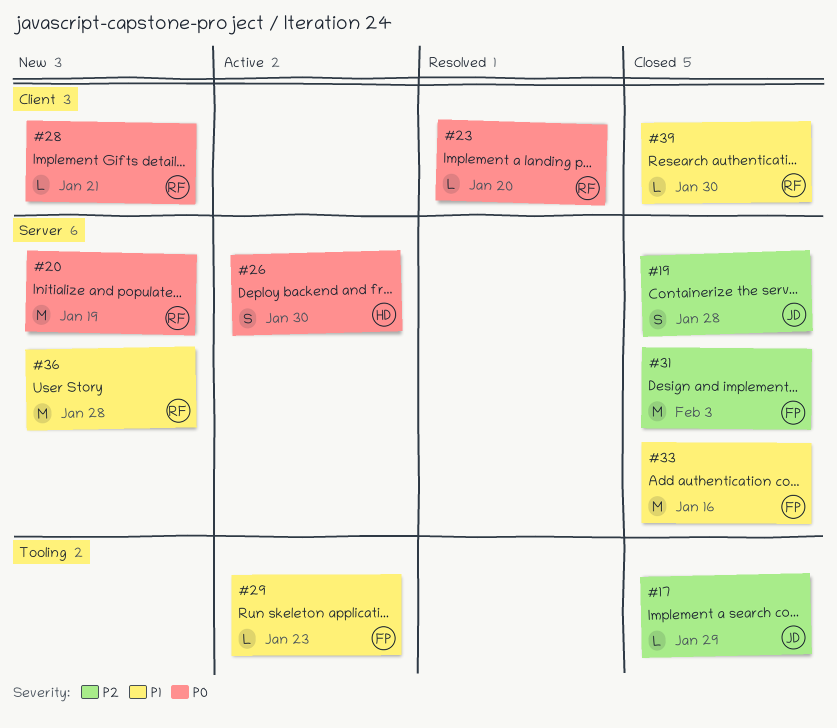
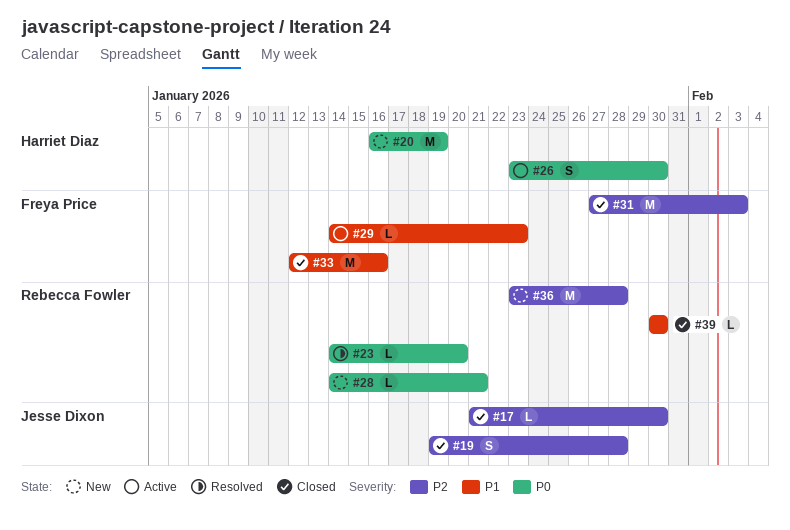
#17, due: Jan 29 -> Jan 30
#20, owner: Rebecca Fowler -> Harriet Diaz
#36, priority: P1 -> P2

